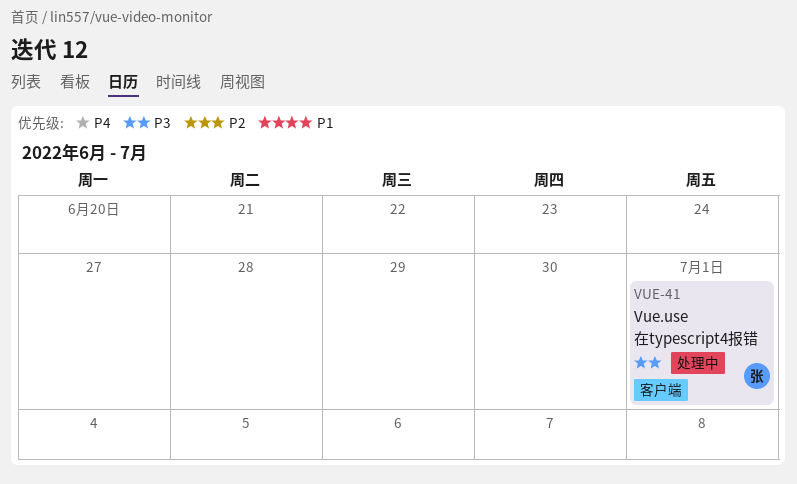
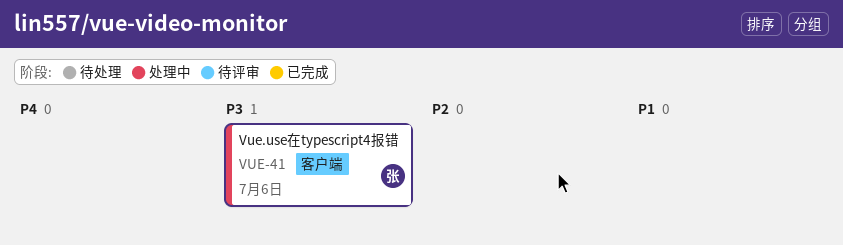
VUE-41, due: Jul 1 -> Jul 6

